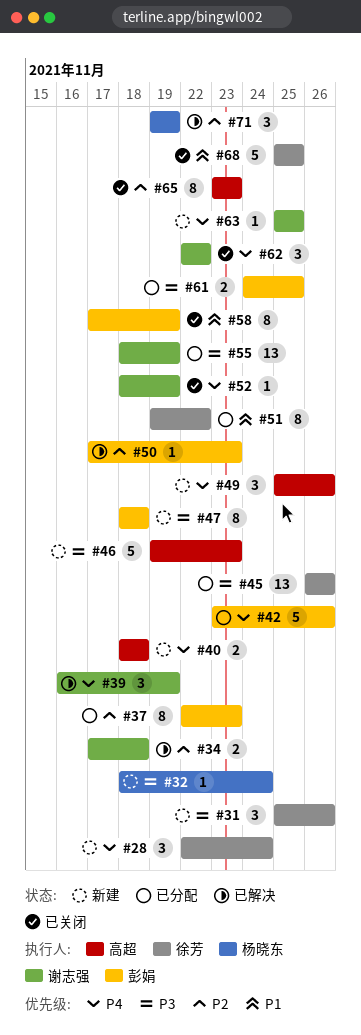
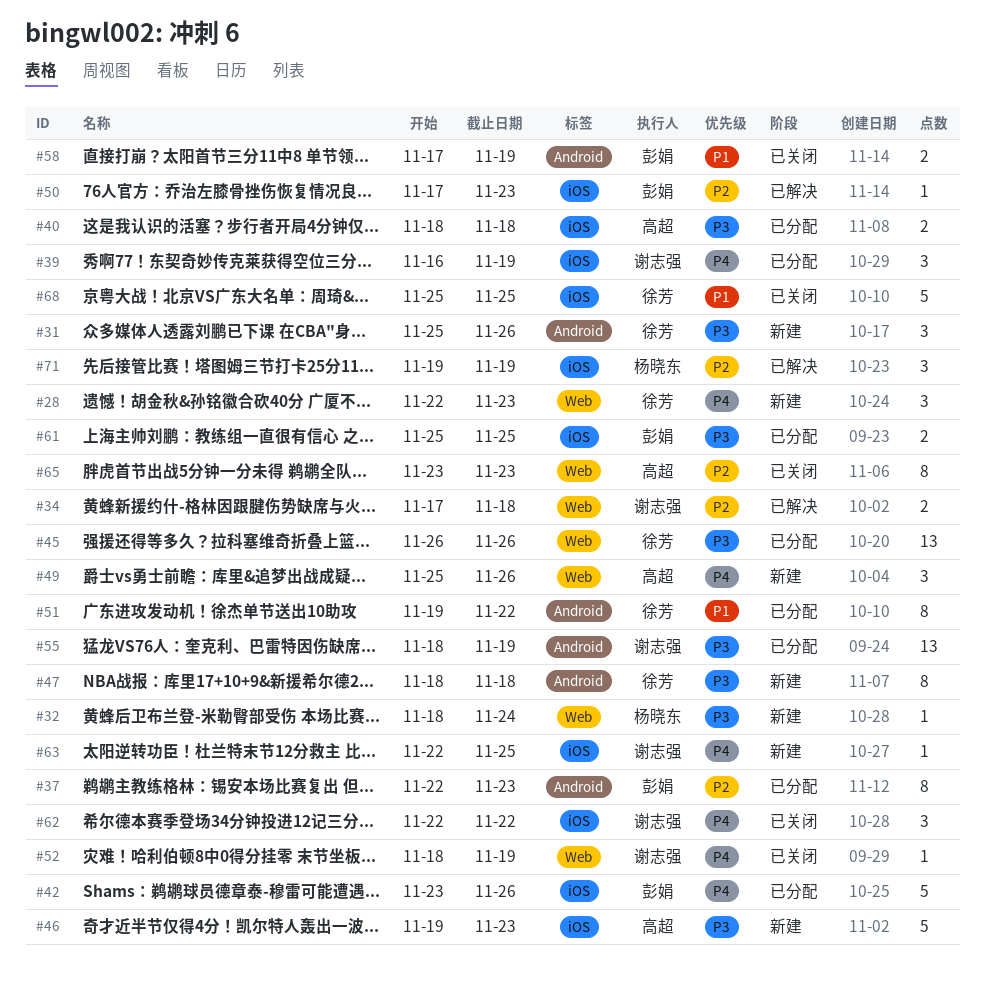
#28, due: Nov 24 -> Nov 23
#39, status: 已解决 -> 已分配
#40, status: 新建 -> 已分配
#40, priority: P4 -> P3
#47, owner: 彭娟 -> 徐芳
#58, estimate: 8 -> 2
#61, start: Nov 24 -> Nov 25
#63, start: Nov 25 -> Nov 22

